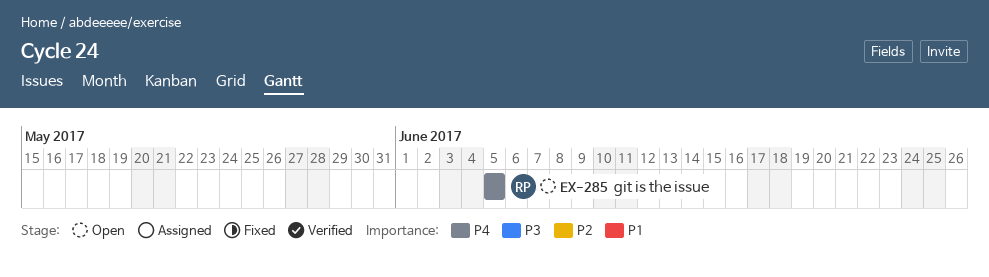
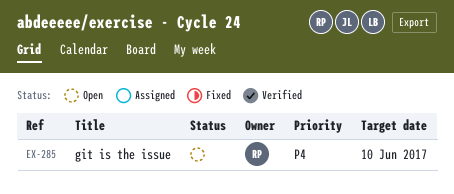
EX-285, due: Jun 5 -> Jun 10

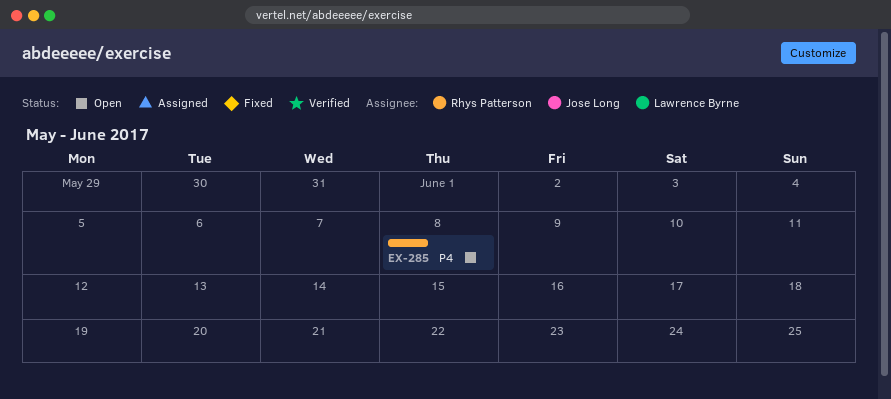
EX-285, due: Jun 10 -> Jun 8

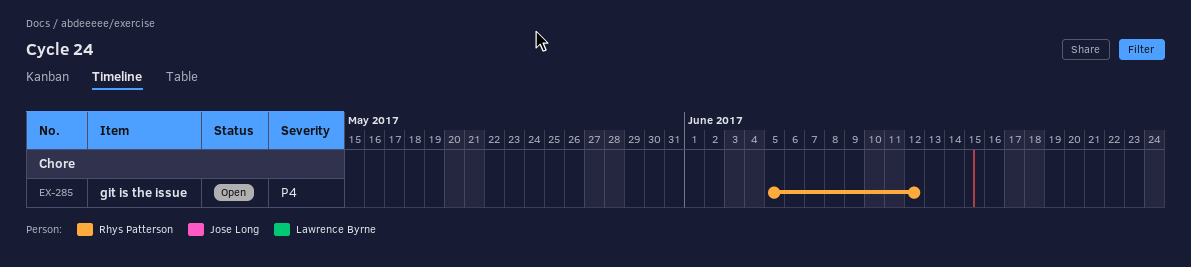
EX-285, due: Jun 8 -> Jun 12

